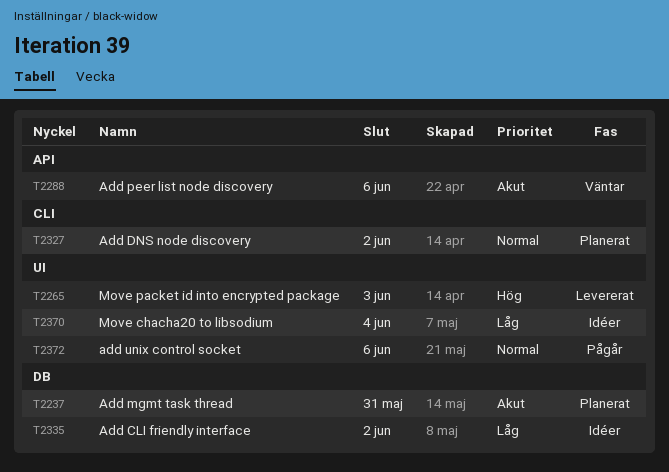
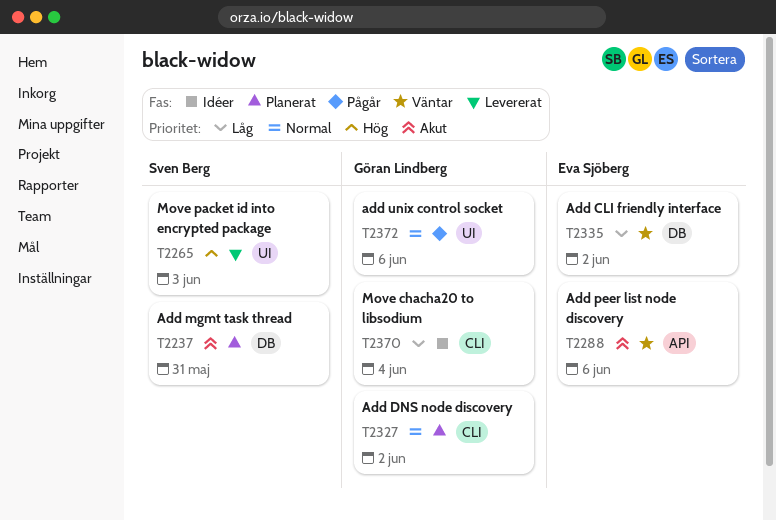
T2335, status: Idéer -> Väntar
T2370, label: UI -> CLI

